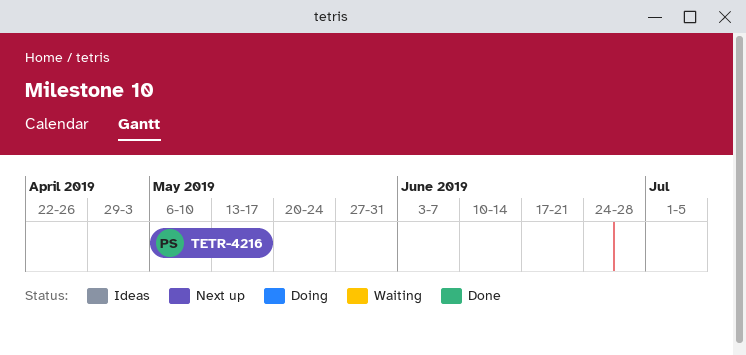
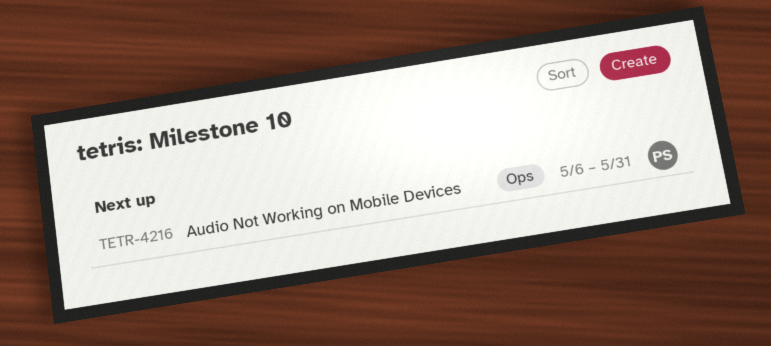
TETR-4216, due: May 17 -> May 31

